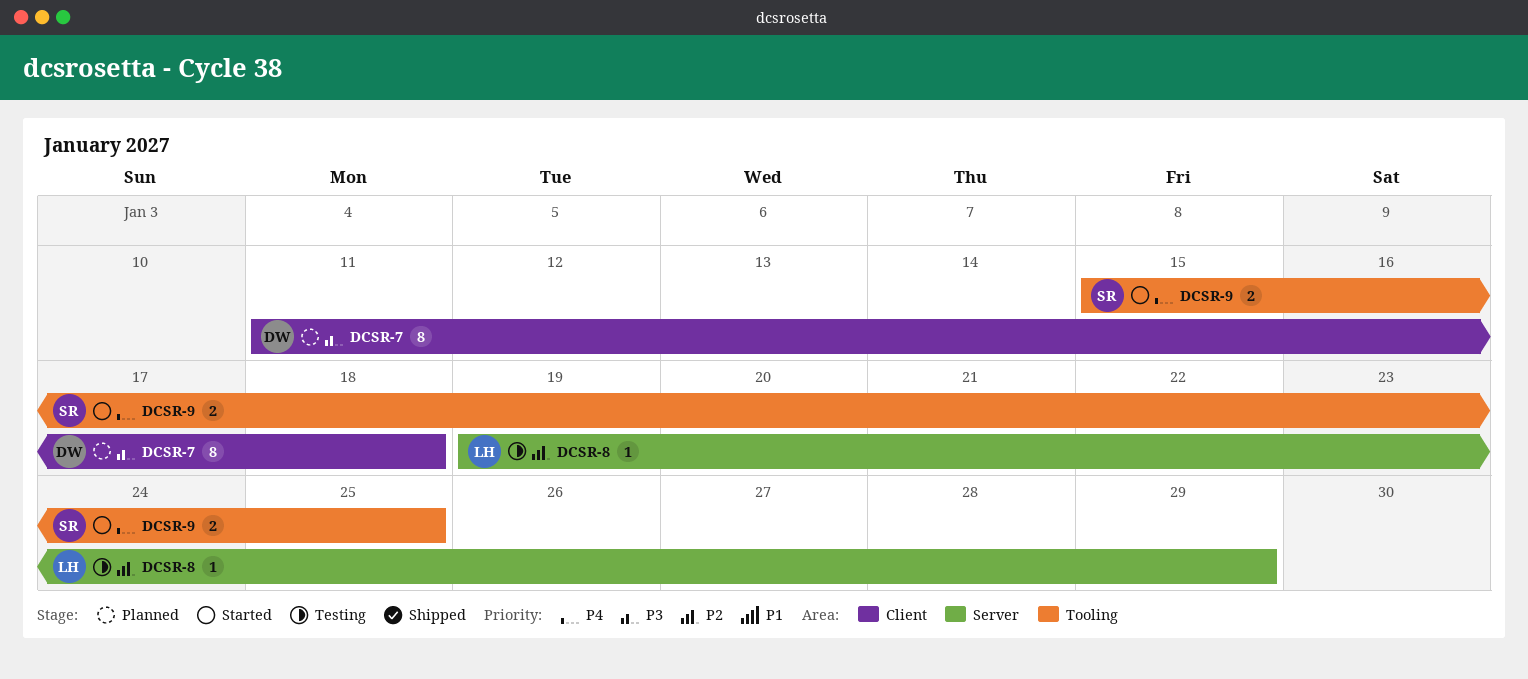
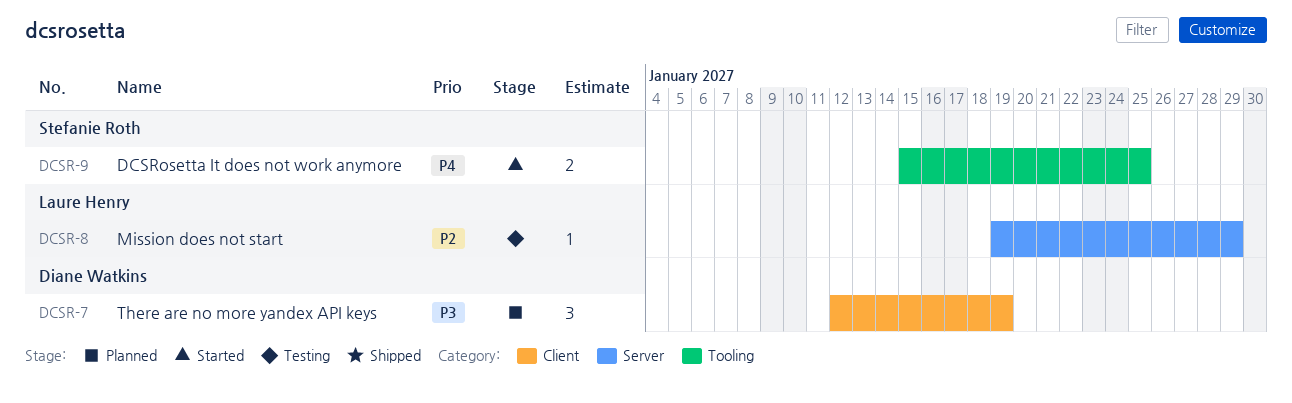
DCSR-7, estimate: 8 -> 3
DCSR-7, start: Jan 11 -> Jan 12
DCSR-7, due: Jan 18 -> Jan 19

